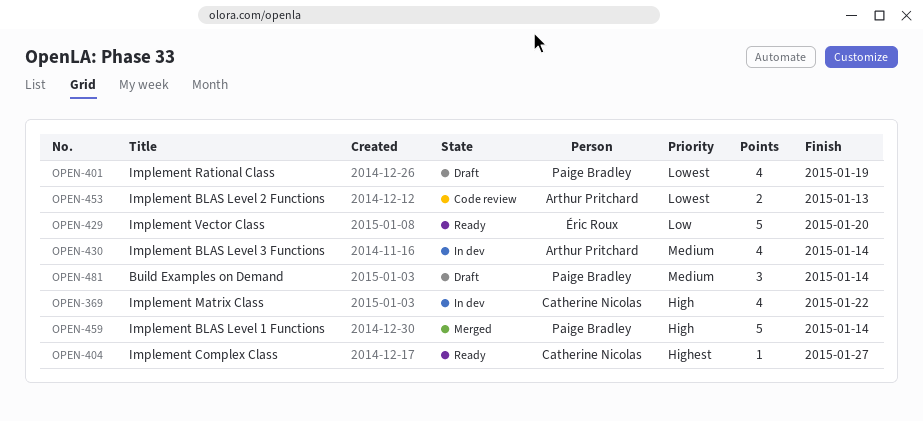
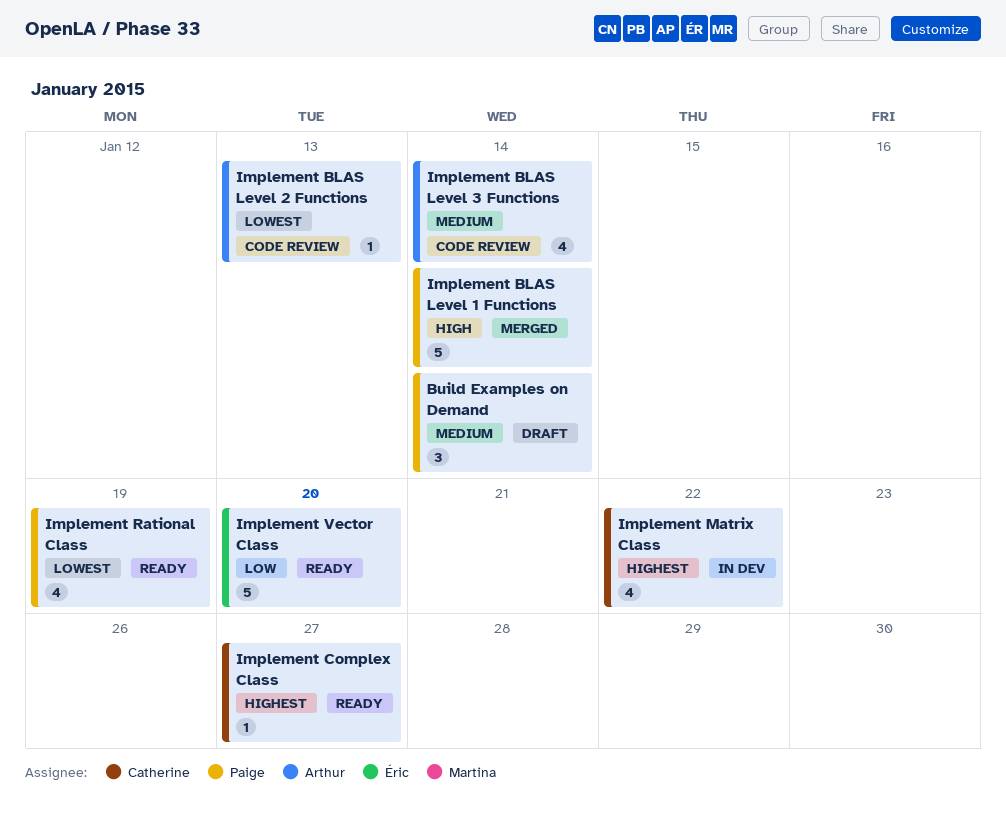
Implement BLAS Level 2 Functions, estimate: 2 -> 1
Implement BLAS Level 3 Functions, status: In dev -> Code review
Implement Matrix Class, priority: High -> Highest
Implement Rational Class, status: Draft -> Ready

